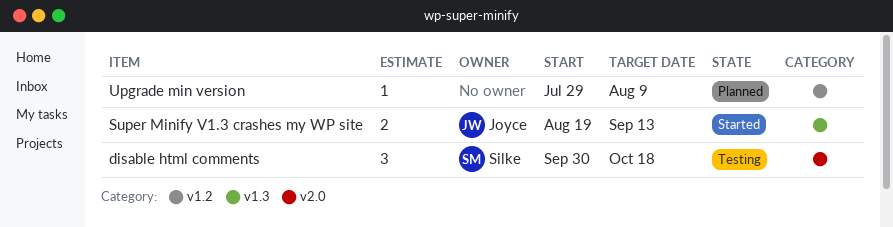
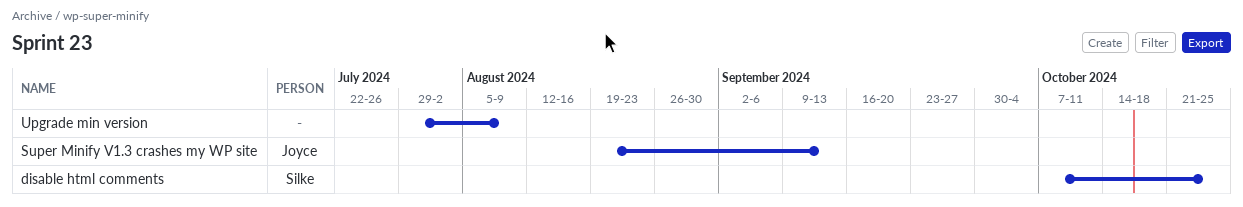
disable html comments, start: Sep 30 -> Oct 7
disable html comments, due: Oct 18 -> Oct 25

